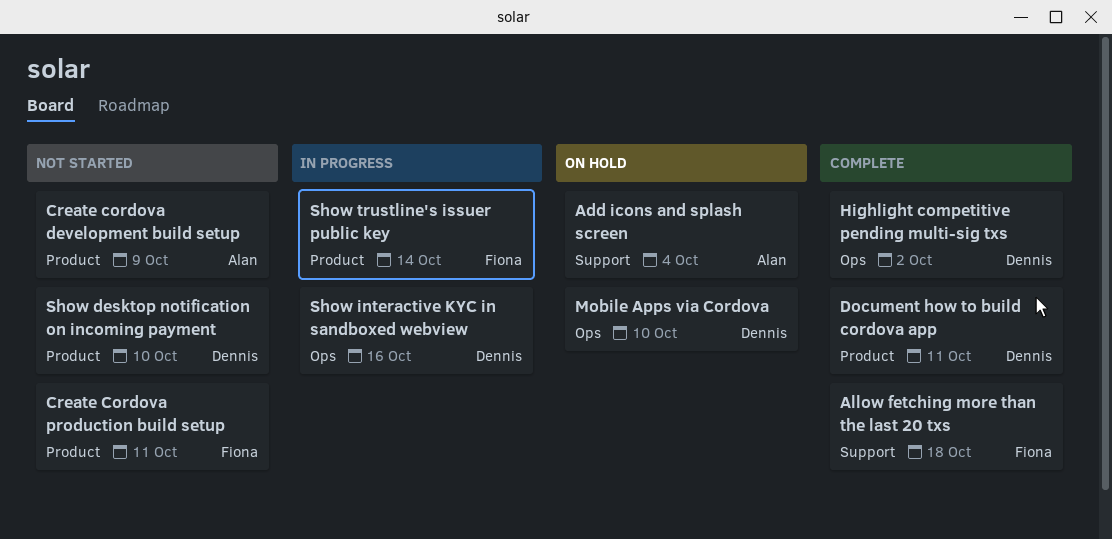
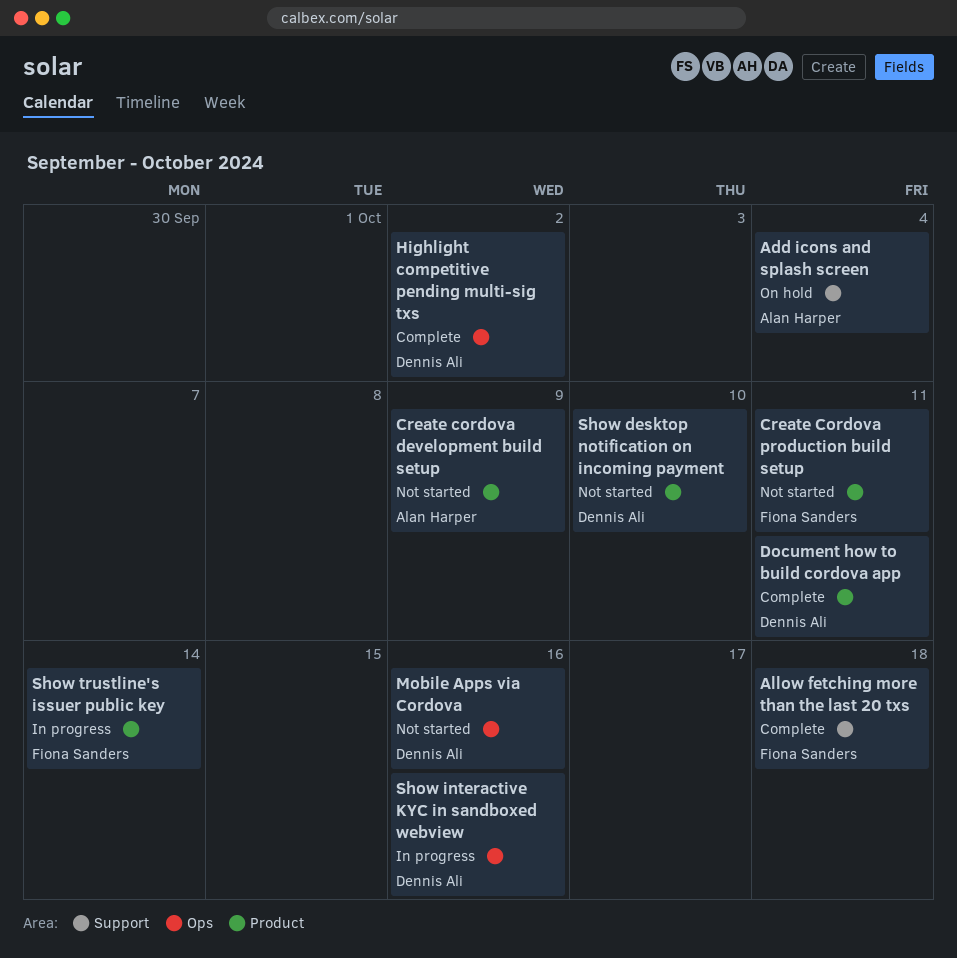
Mobile Apps via Cordova, status: On hold -> Not started
Mobile Apps via Cordova, due: Oct 10 -> Oct 16

